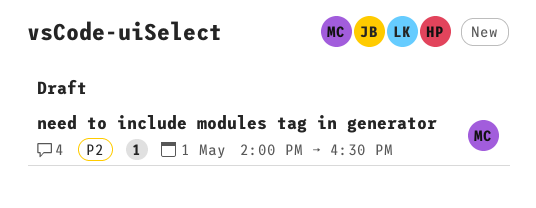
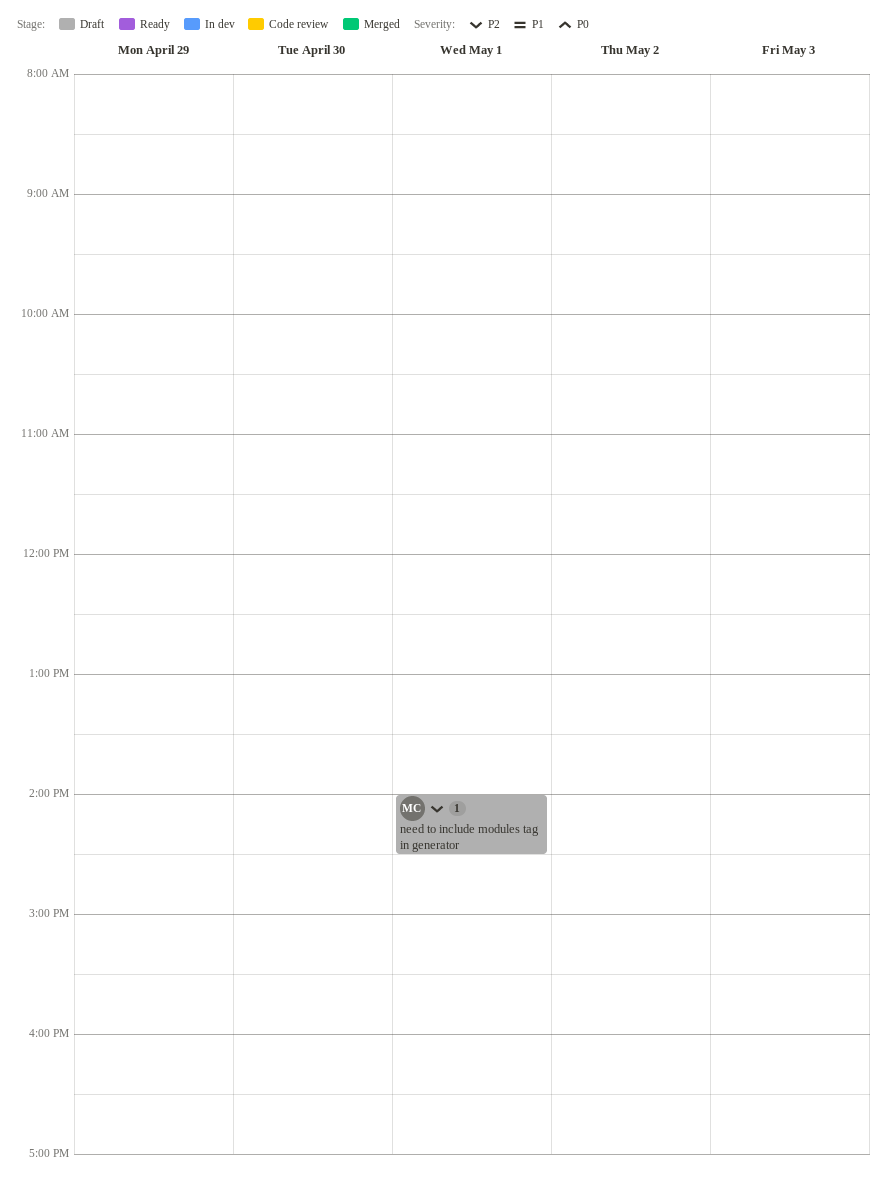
need to include modules tag in generator, ends: 16:30 -> 14:30

